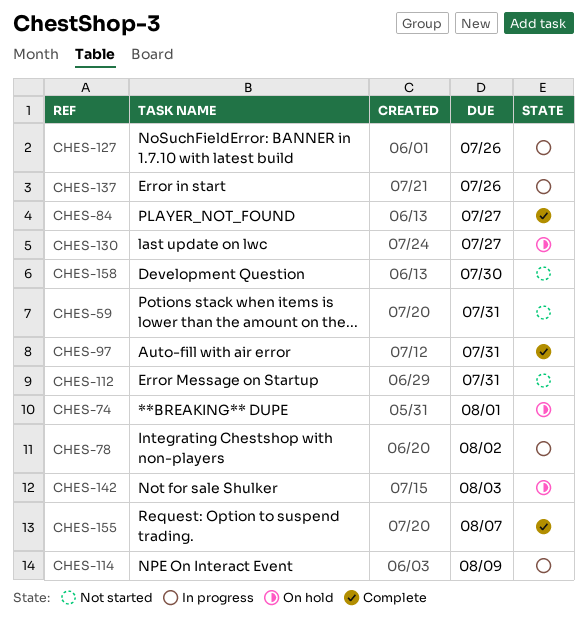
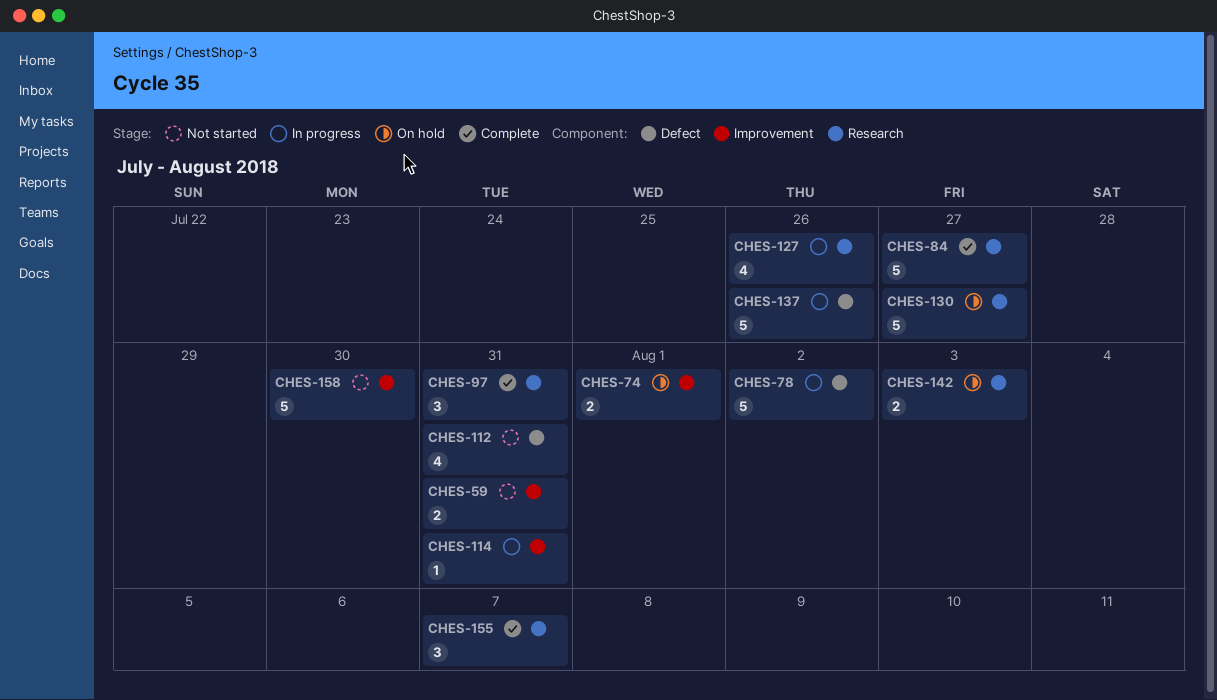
CHES-114, due: Aug 9 -> Jul 31

